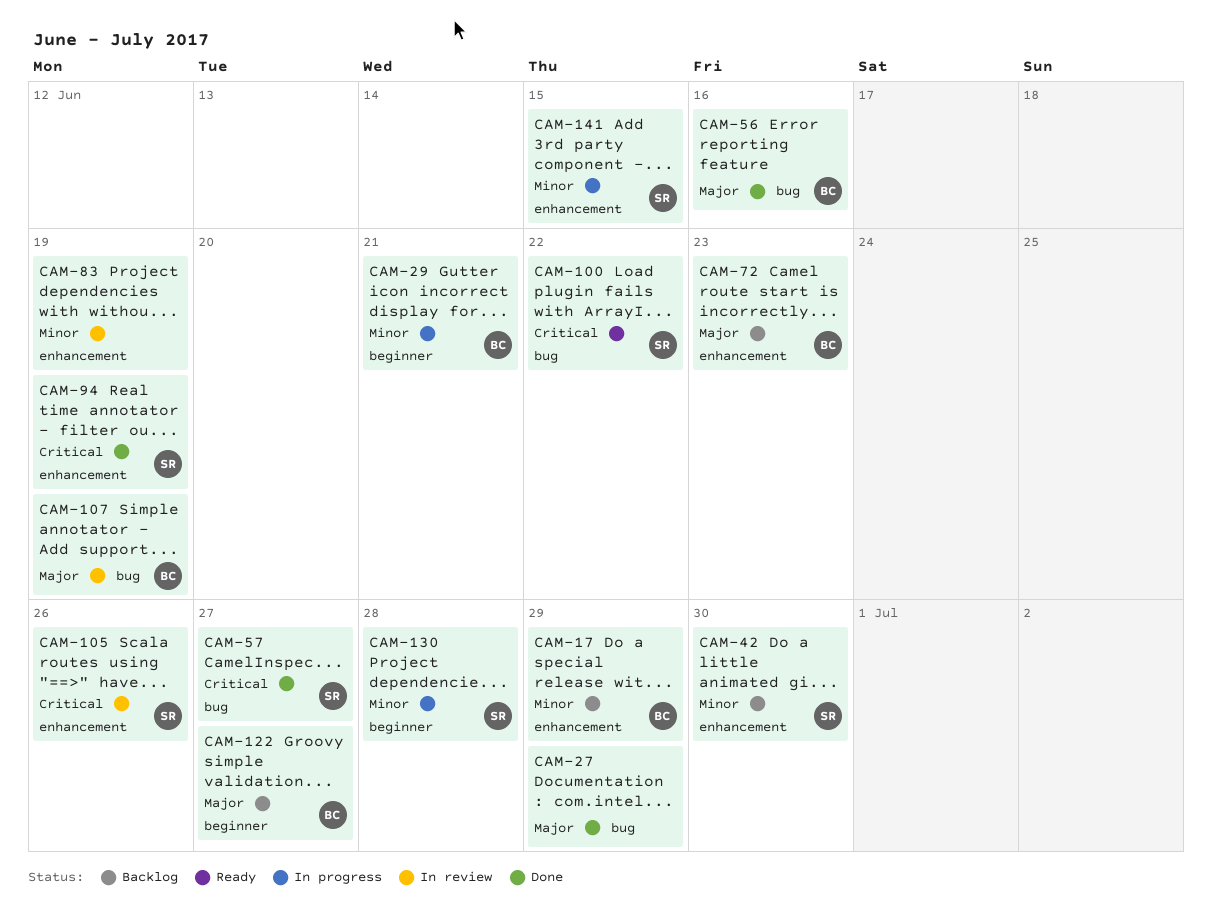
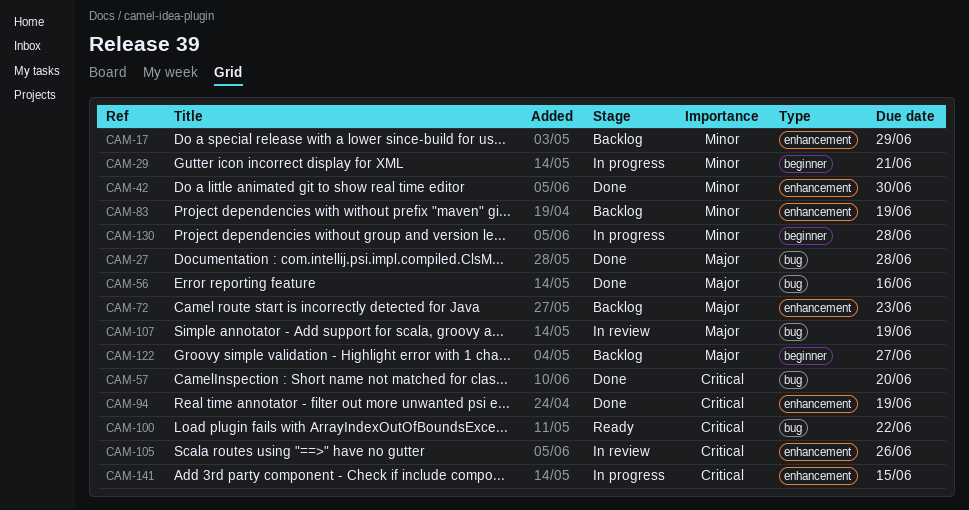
CAM-27, due: Jun 29 -> Jun 28
CAM-42, status: Backlog -> Done
CAM-57, due: Jun 27 -> Jun 20
CAM-83, status: In review -> Backlog
CAM-141, priority: Minor -> Critical

